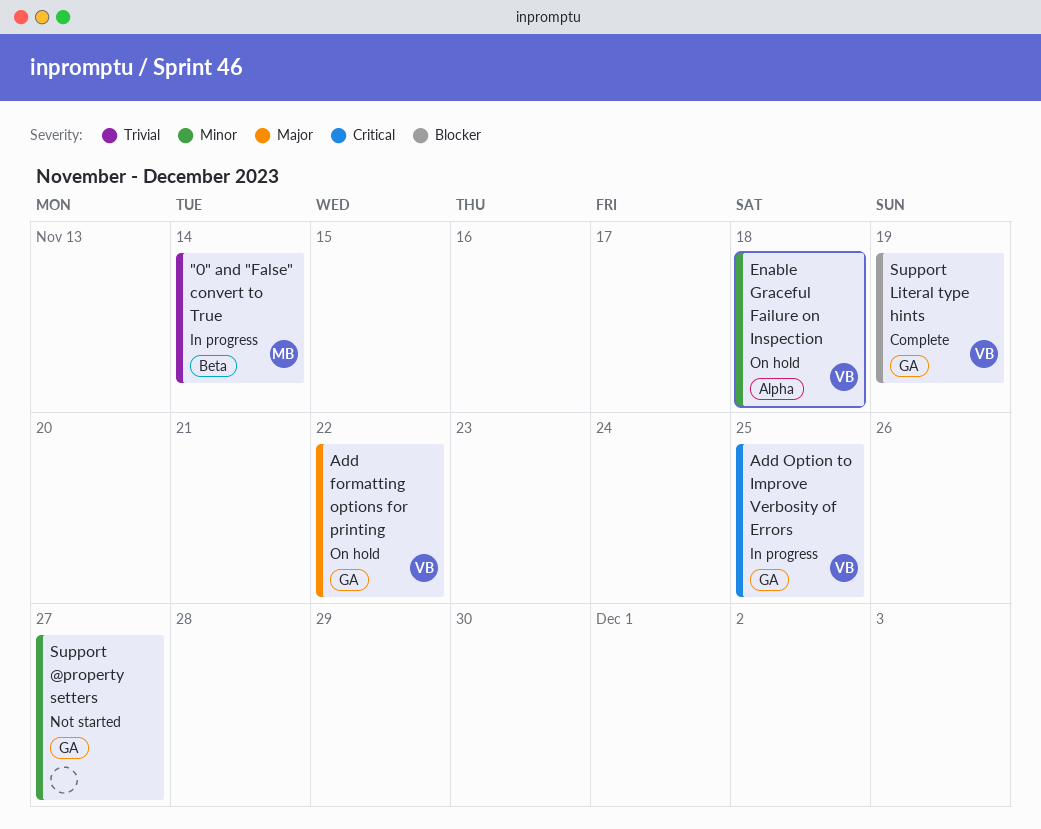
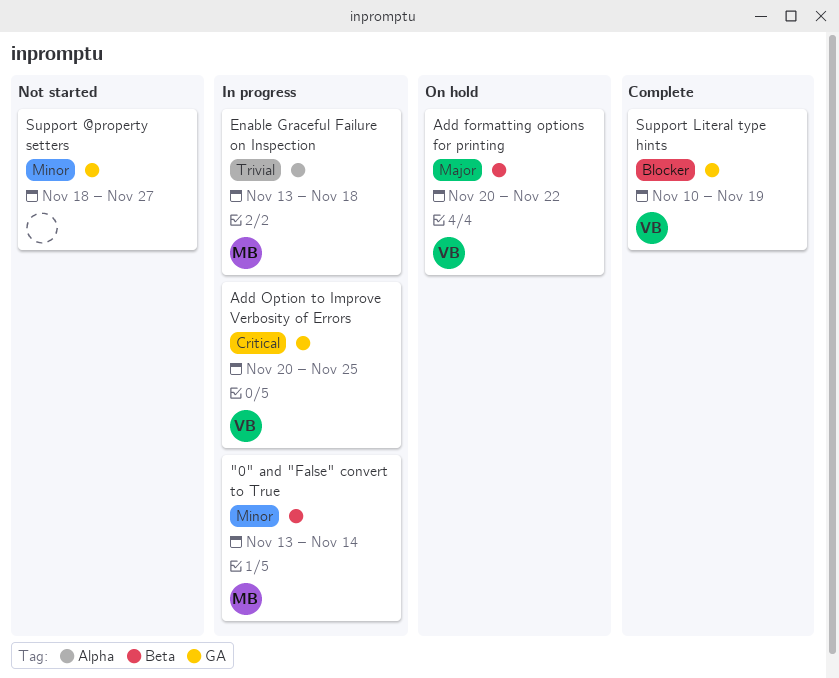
"0" and "False" convert to True, priority: Trivial -> Minor
Add formatting options for printing, label: GA -> Beta
Enable Graceful Failure on Inspection, status: On hold -> In progress
Enable Graceful Failure on Inspection, owner: VB -> MB
Enable Graceful Failure on Inspection, priority: Minor -> Trivial

